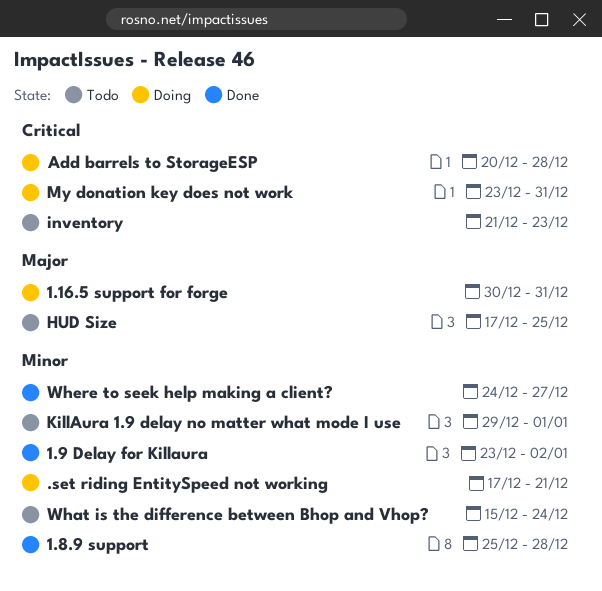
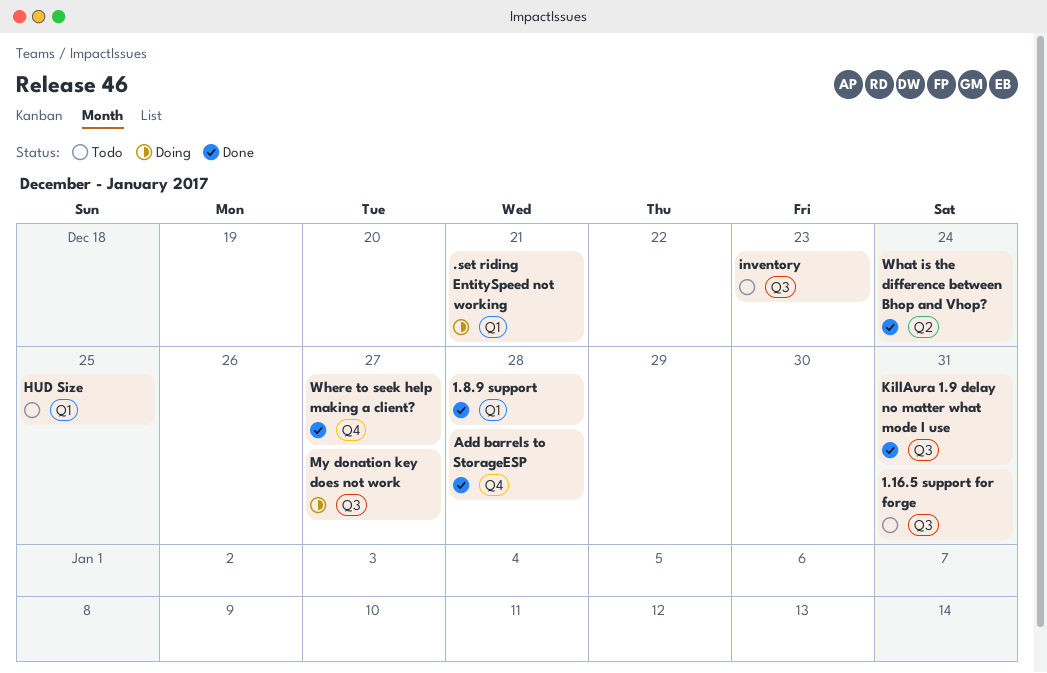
1.16.5 support for forge, status: Doing -> Todo
1.9 Delay for Killaura: present -> none
Add barrels to StorageESP, status: Doing -> Done
KillAura 1.9 delay no matter what mode I use, status: Todo -> Done
KillAura 1.9 delay no matter what mode I use, due: Jan 1 -> Dec 31
My donation key does not work, due: Dec 31 -> Dec 27
What is the difference between Bhop and Vhop?, status: Todo -> Done

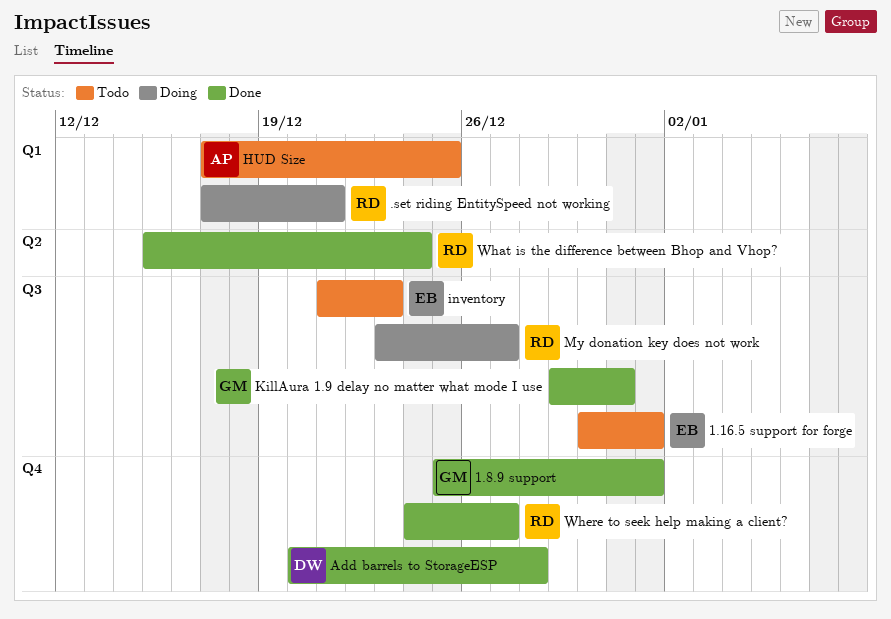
1.16.5 support for forge, due: Dec 31 -> Jan 1
1.8.9 support, label: Q1 -> Q4
1.8.9 support, due: Dec 28 -> Jan 1

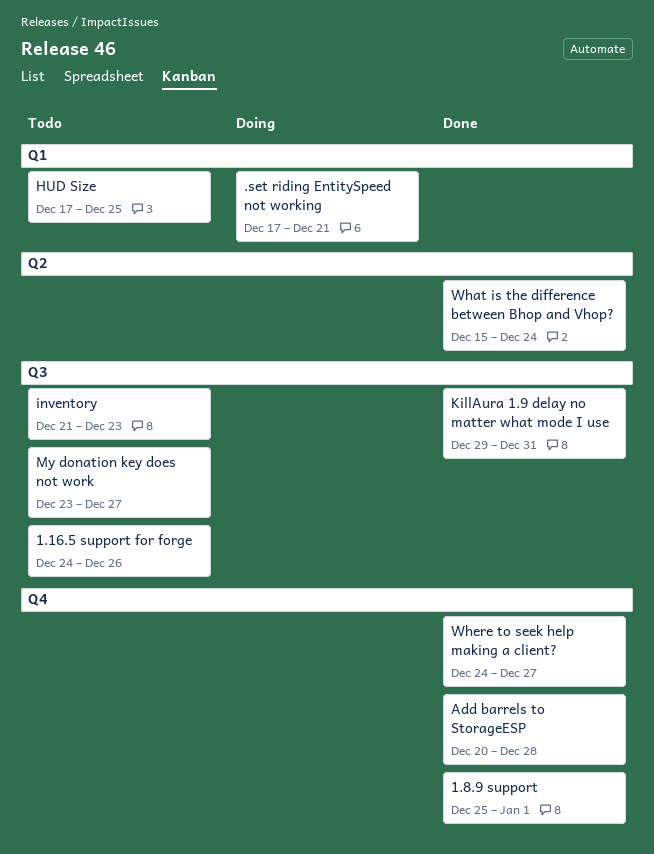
1.16.5 support for forge, start: Dec 30 -> Dec 24
1.16.5 support for forge, due: Jan 1 -> Dec 26
My donation key does not work, status: Doing -> Todo

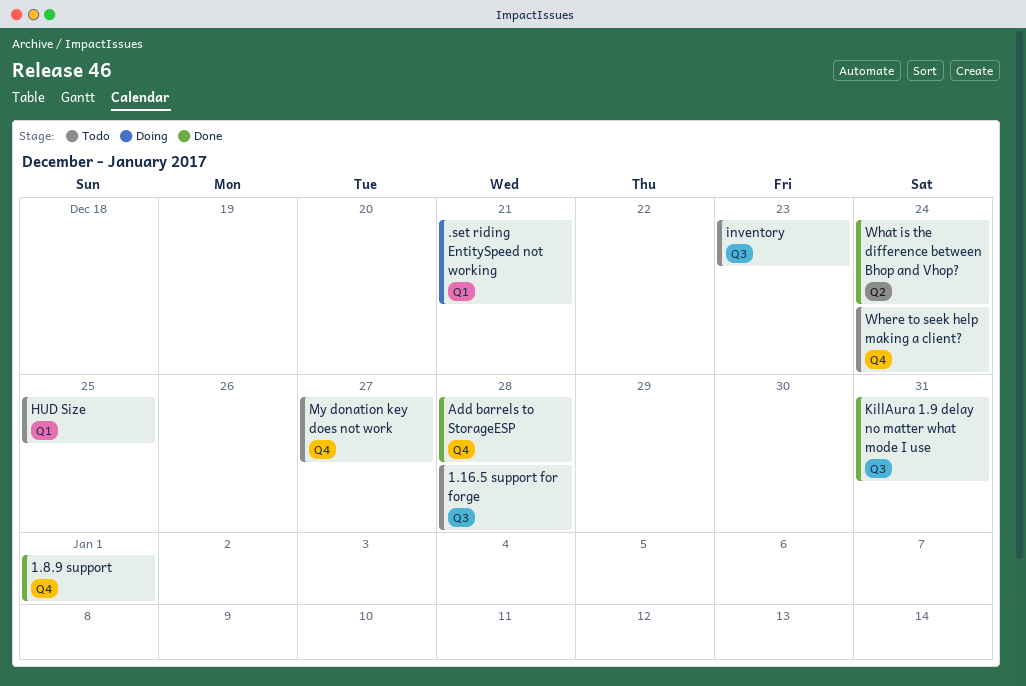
1.16.5 support for forge, due: Dec 26 -> Dec 28
My donation key does not work, label: Q3 -> Q4
Where to seek help making a client?, status: Done -> Todo
Where to seek help making a client?, due: Dec 27 -> Dec 24

